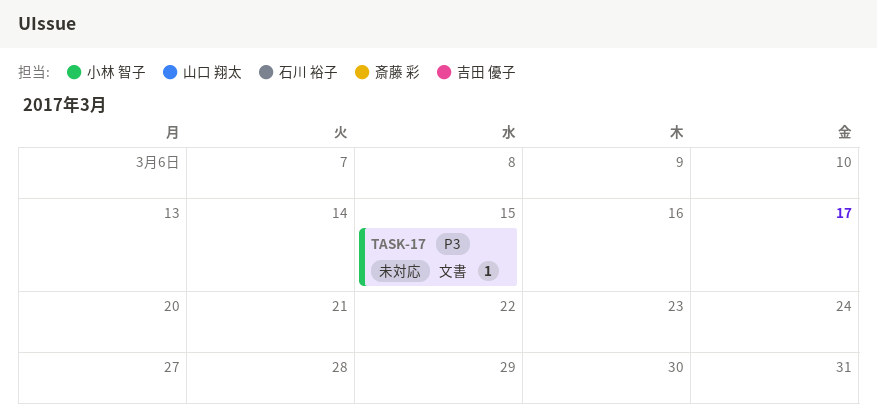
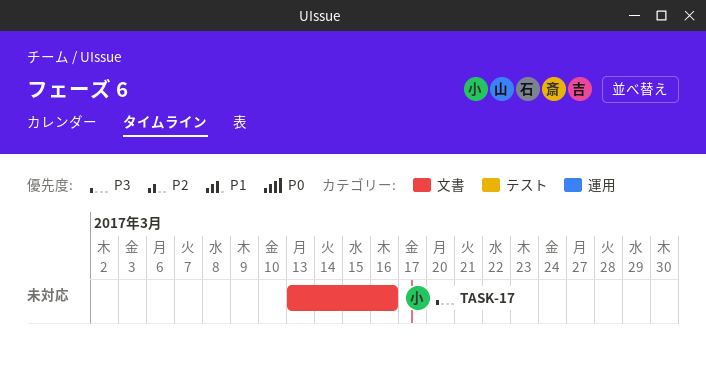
TASK-17, due: Mar 15 -> Mar 16

